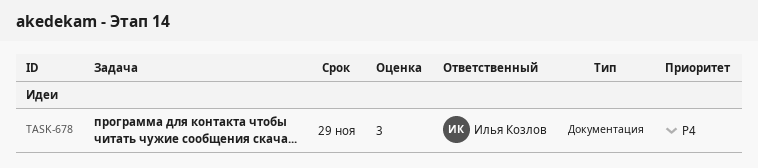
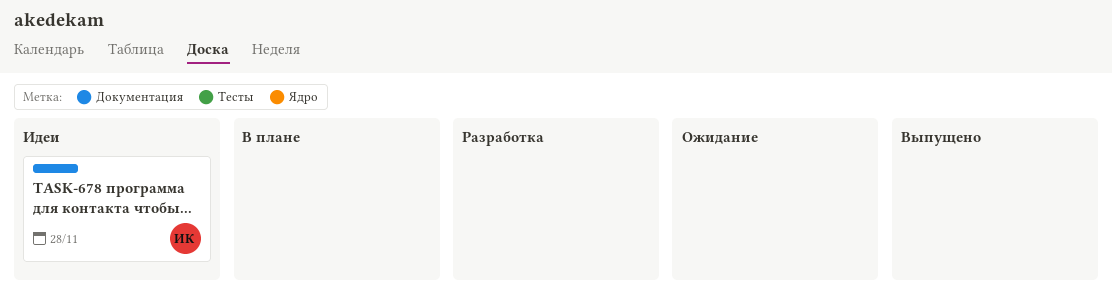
TASK-678, due: Nov 29 -> Nov 28

